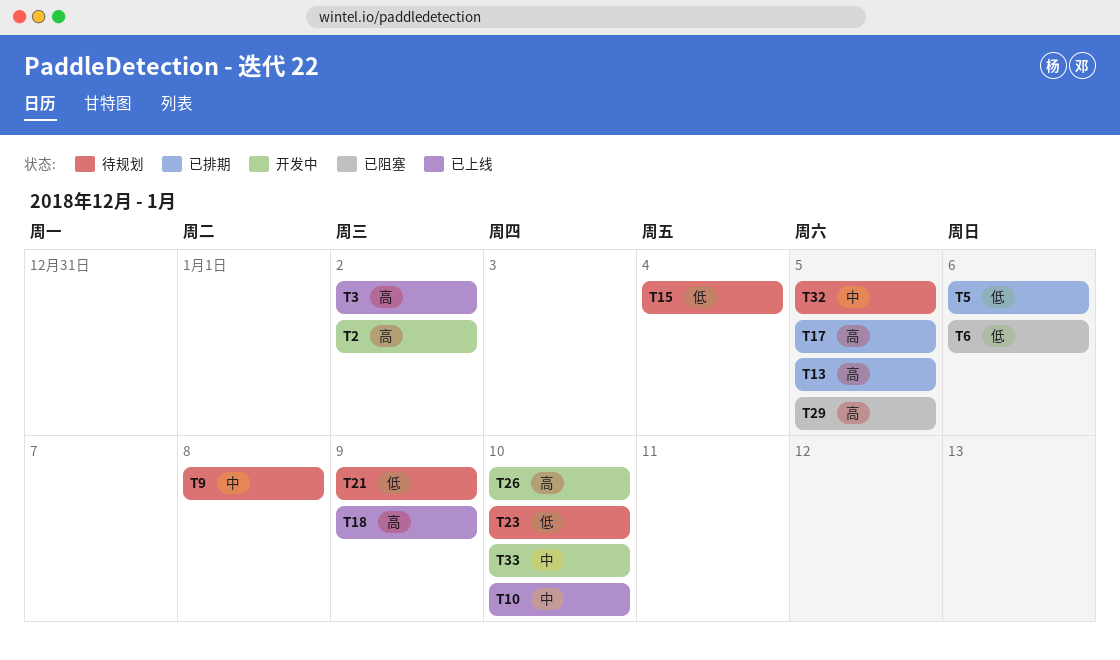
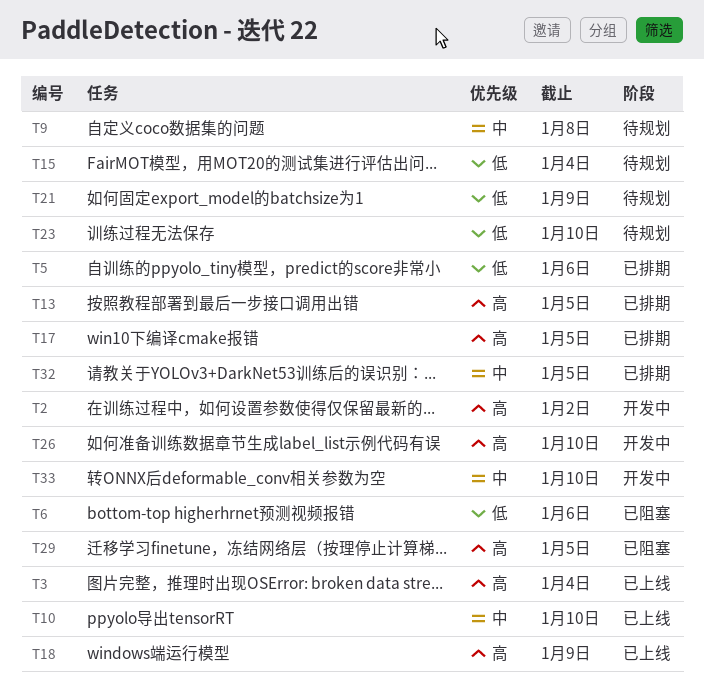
T3, due: Jan 2 -> Jan 4
T32, status: 待规划 -> 已排期

